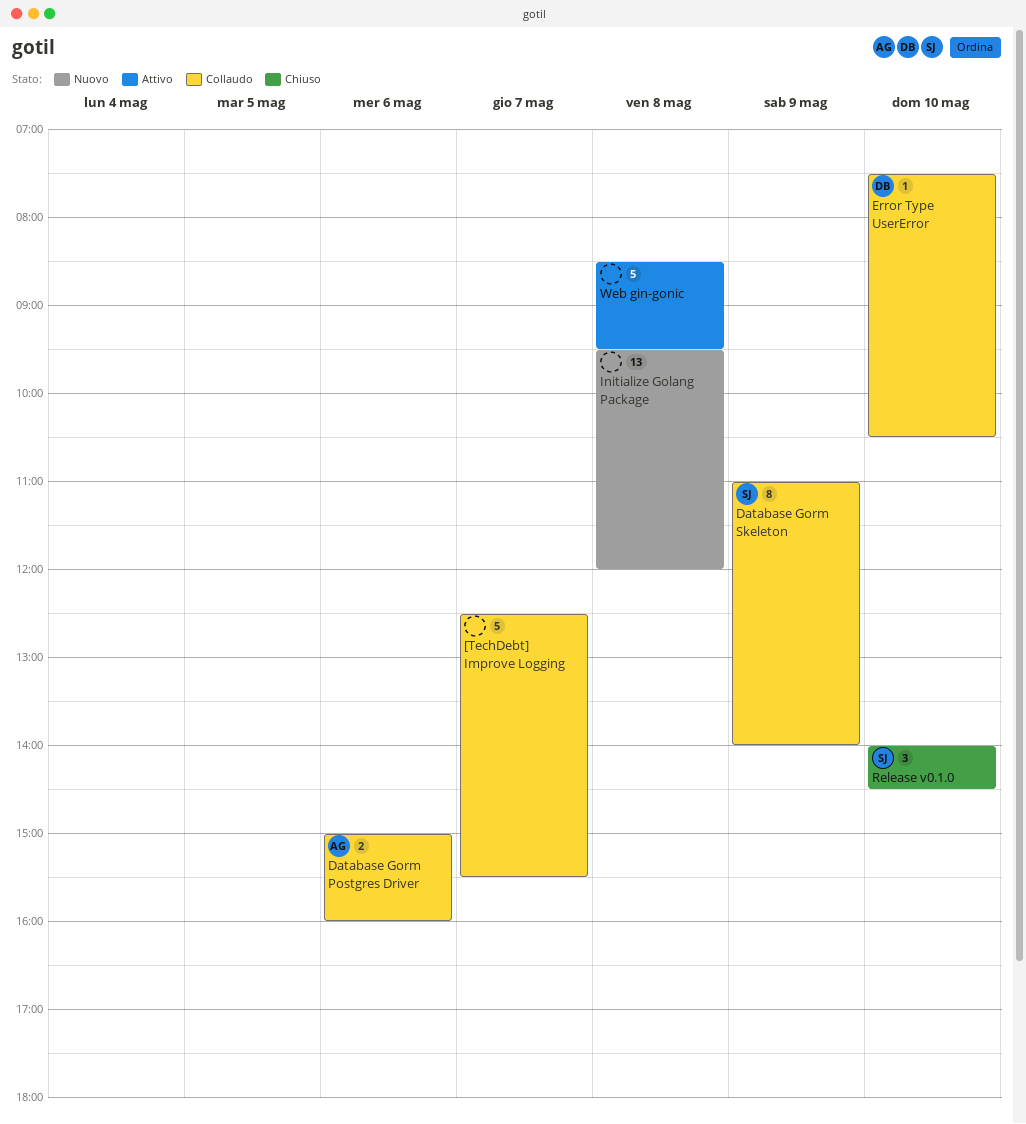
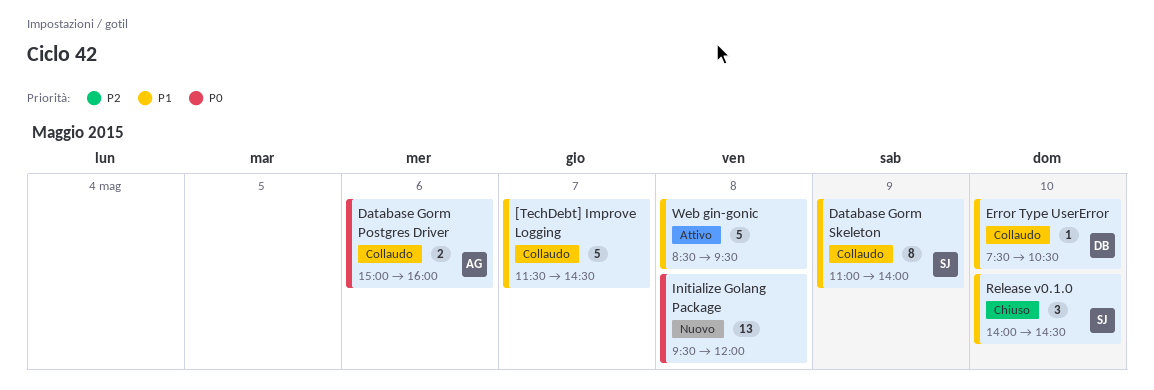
[TechDebt] Improve Logging, begins: 12:30 -> 11:30
[TechDebt] Improve Logging, ends: 15:30 -> 14:30

